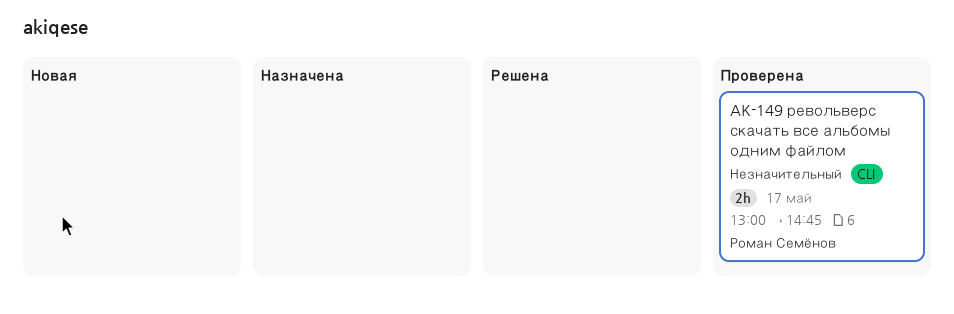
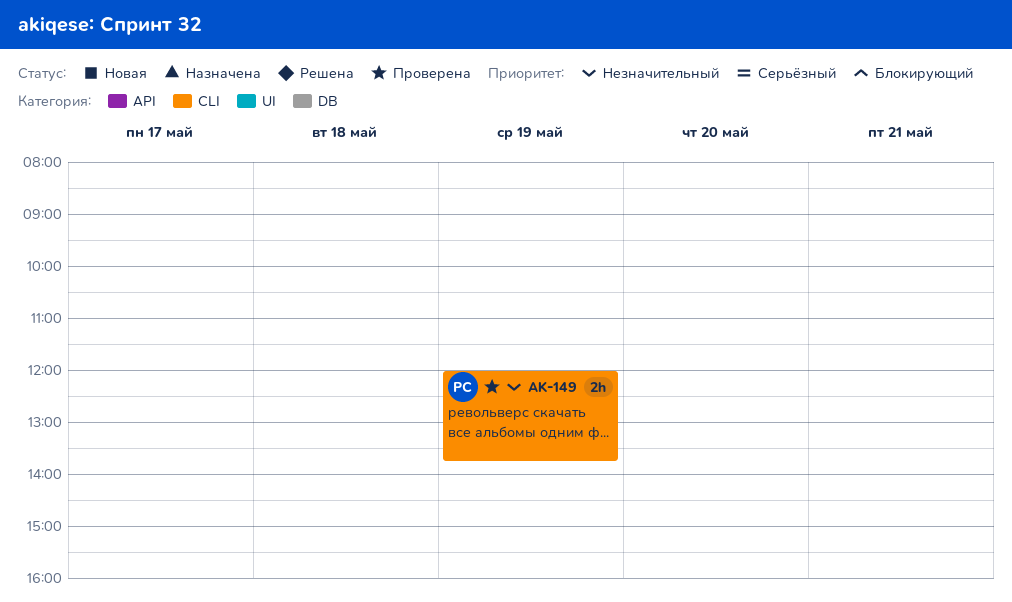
AK-149, day: May 17 -> May 19
AK-149, begins: 13:00 -> 12:00
AK-149, ends: 14:45 -> 13:45

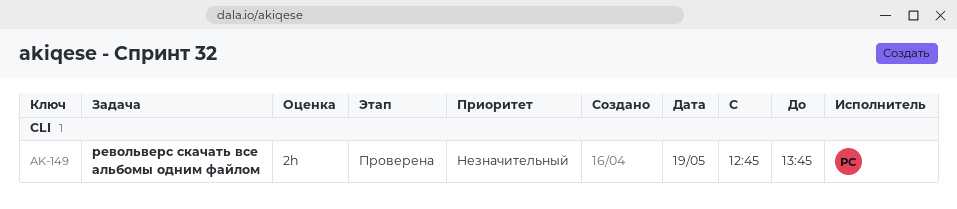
AK-149, begins: 12:00 -> 12:45

